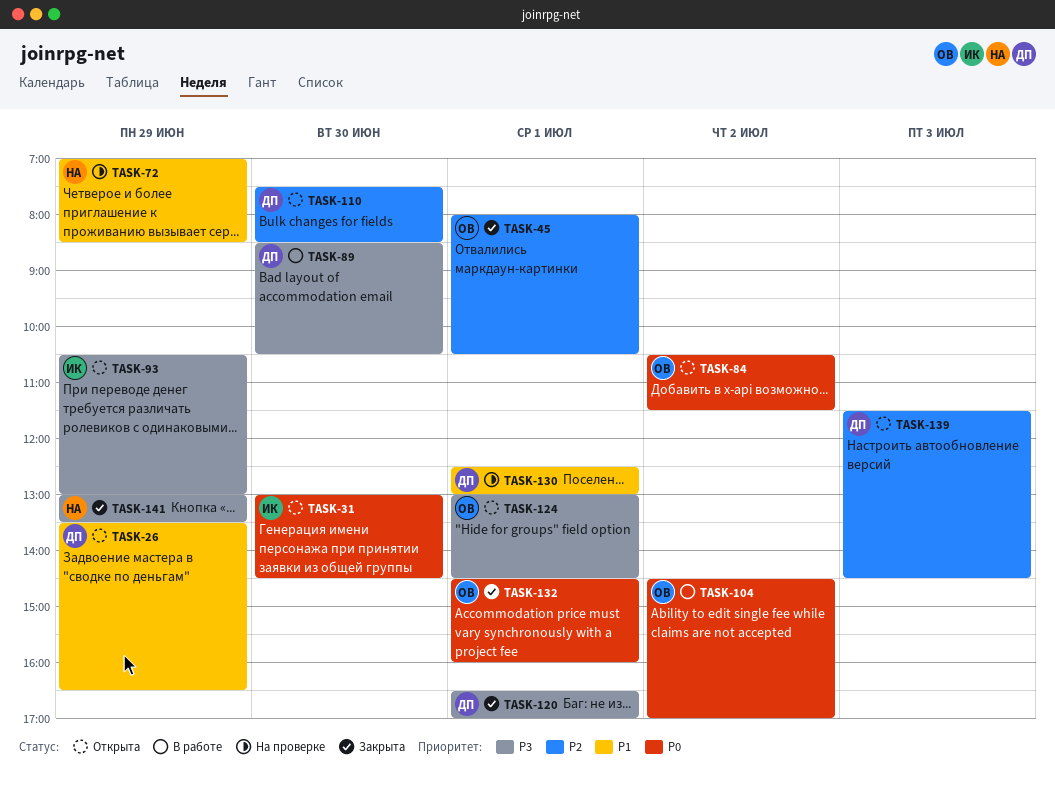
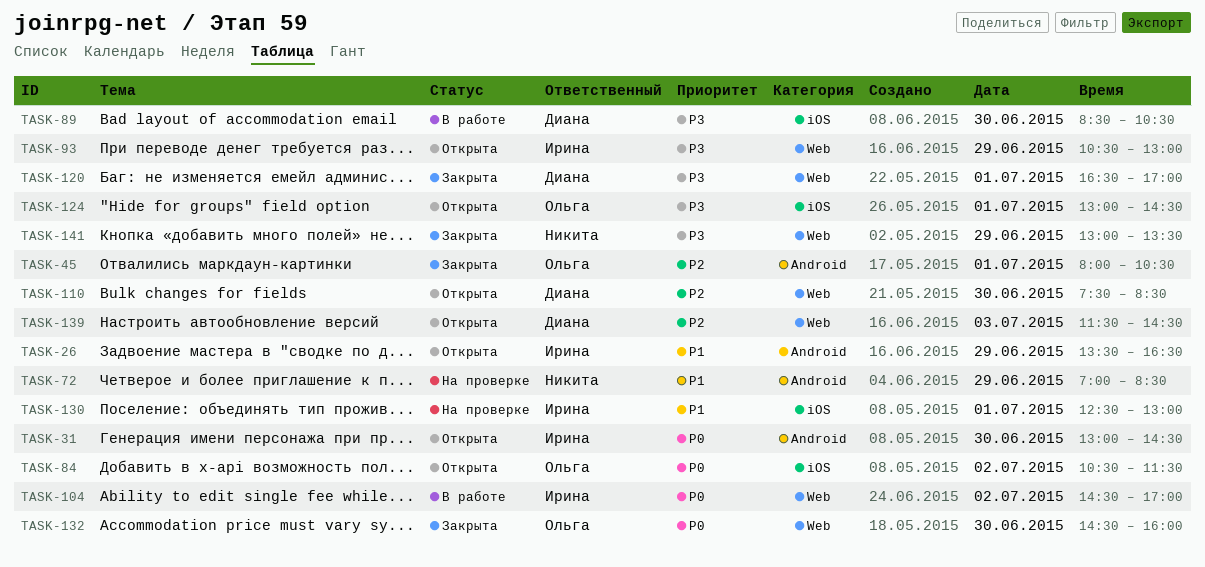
TASK-26, owner: Диана -> Ирина
TASK-104, owner: Ольга -> Ирина
TASK-130, owner: Диана -> Ирина
TASK-132, day: Jul 1 -> Jun 30

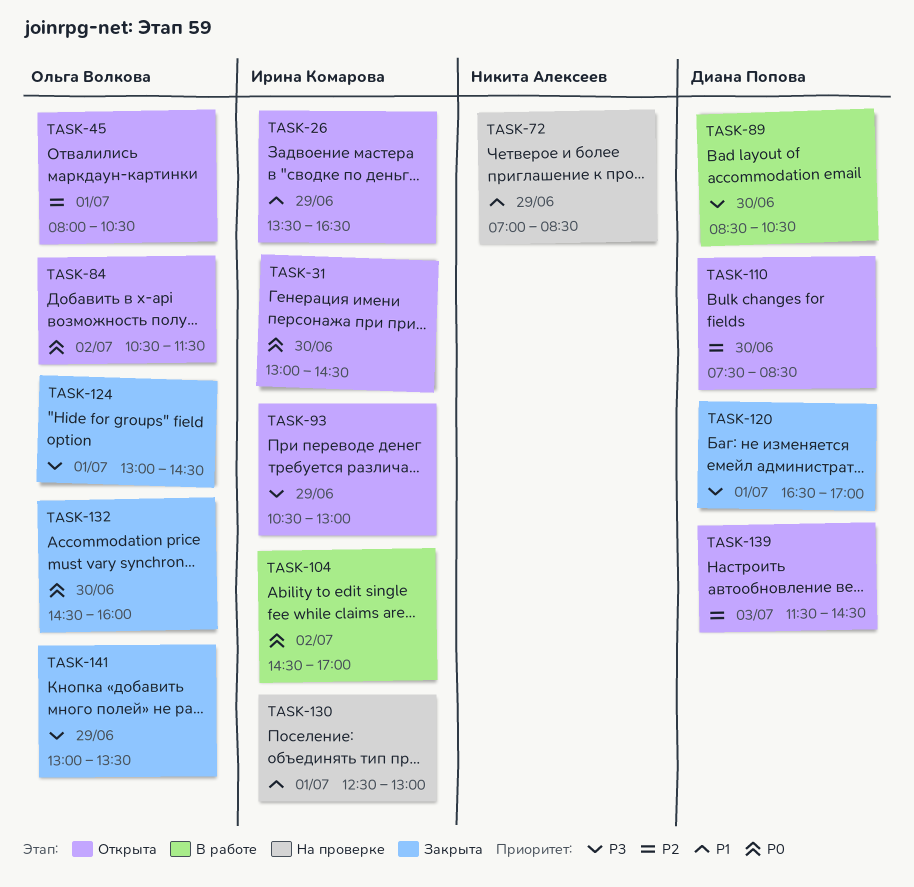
TASK-45, status: Закрыта -> Открыта
TASK-124, status: Открыта -> Закрыта
TASK-141, owner: Никита Алексеев -> Ольга Волкова

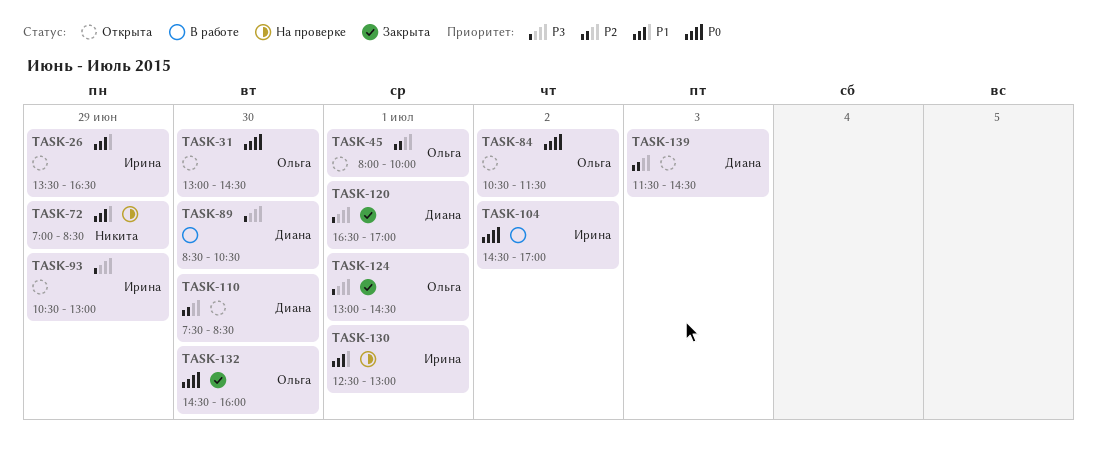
TASK-31, owner: Ирина Комарова -> Ольга Волкова
TASK-45, ends: 10:30 -> 10:00
TASK-141: present -> none

